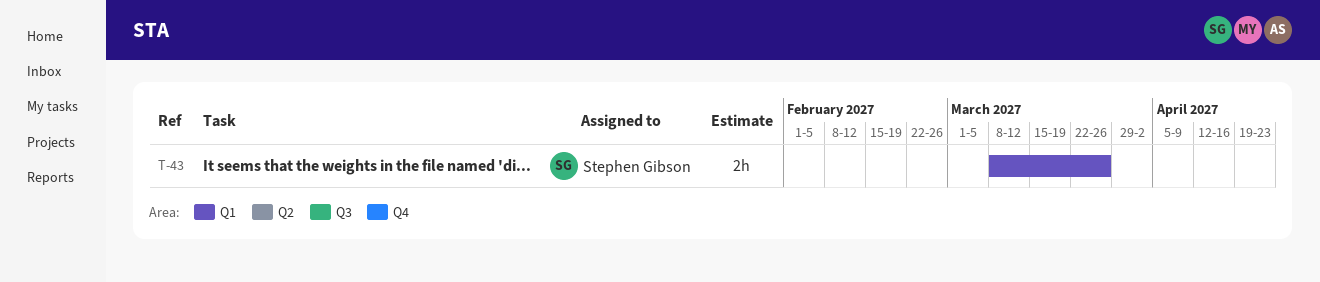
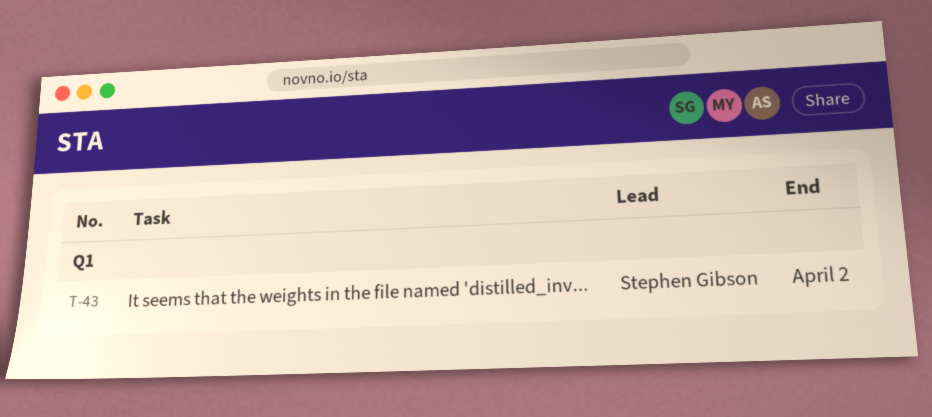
T-43, due: Mar 26 -> Apr 2

